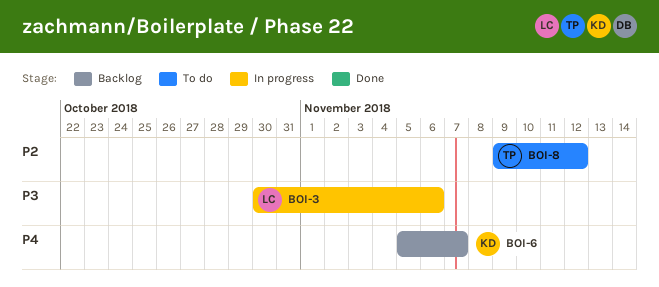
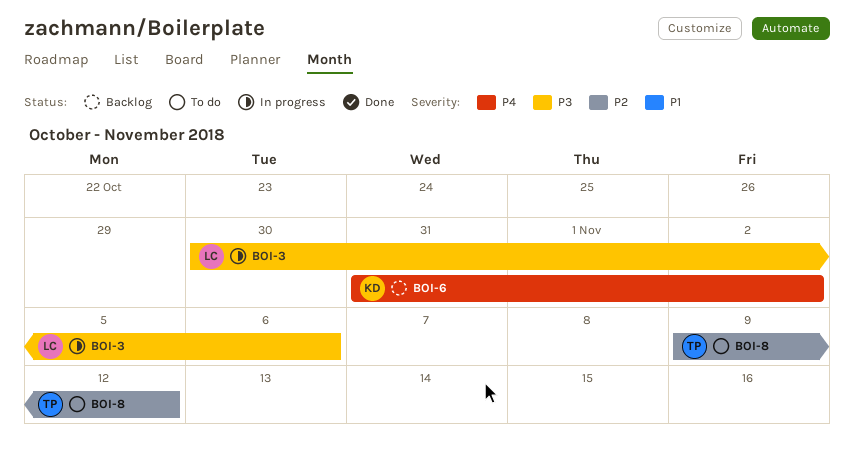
BOI-6, start: Nov 5 -> Oct 31
BOI-6, due: Nov 7 -> Nov 2

